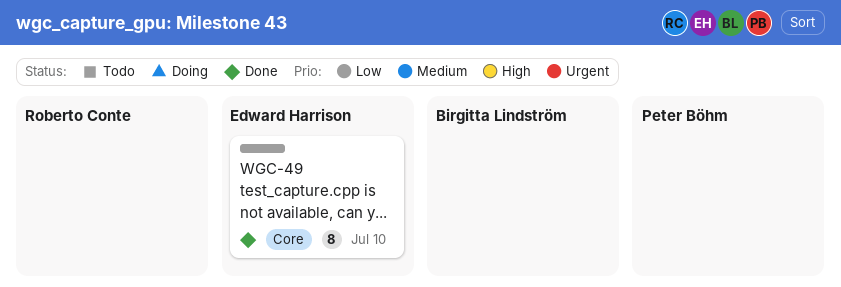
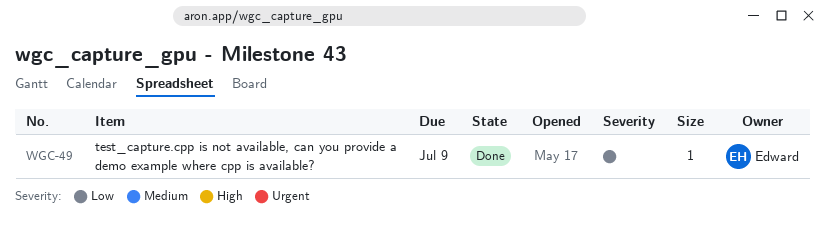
WGC-49, estimate: 8 -> 1
WGC-49, due: Jul 10 -> Jul 9

